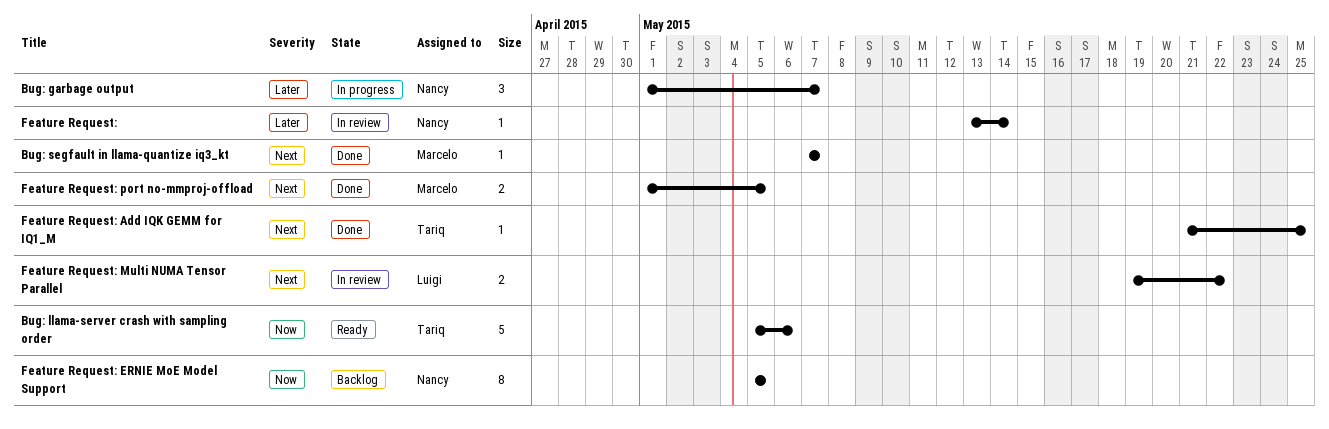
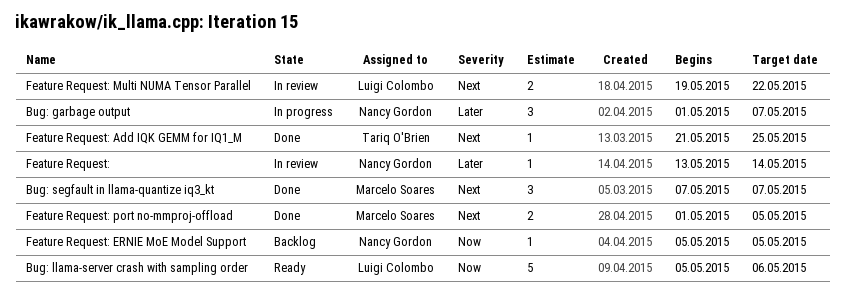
Bug: llama-server crash with sampling order, owner: Tariq O'Brien -> Luigi Colombo
Bug: segfault in llama-quantize iq3_kt, estimate: 1 -> 3
Feature Request: ERNIE MoE Model Support, estimate: 8 -> 1

